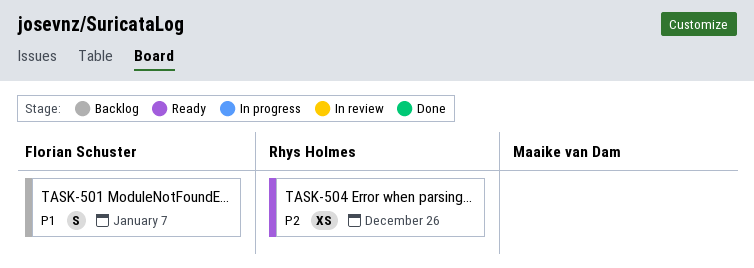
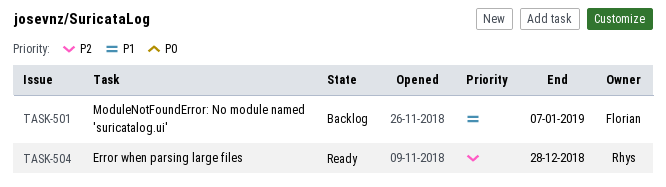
TASK-504, due: Dec 26 -> Dec 28

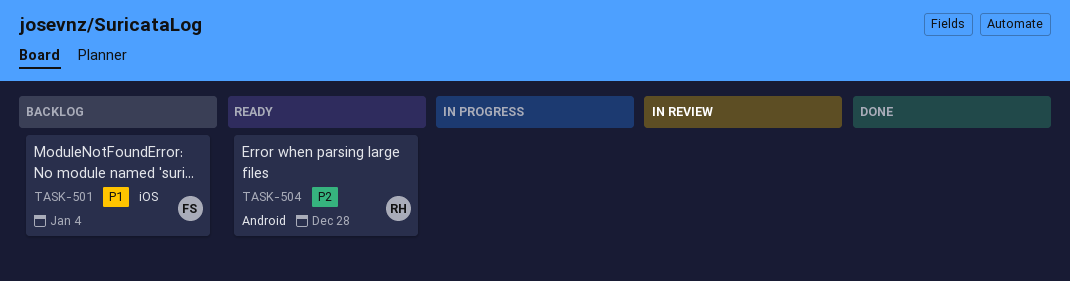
TASK-501, due: Jan 7 -> Jan 4

